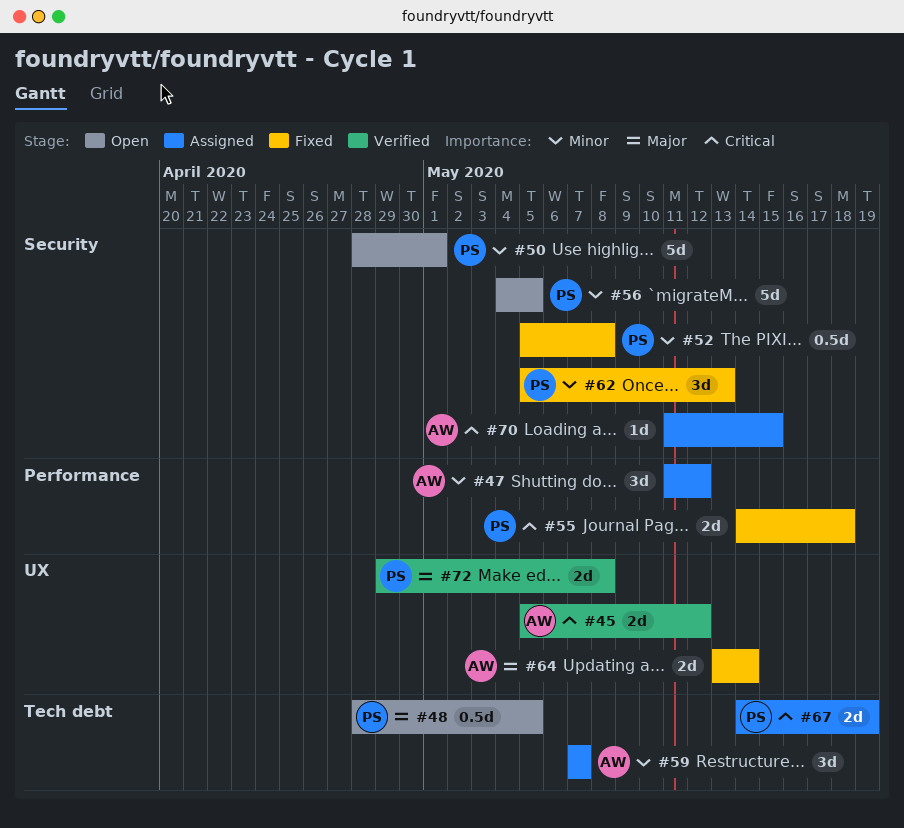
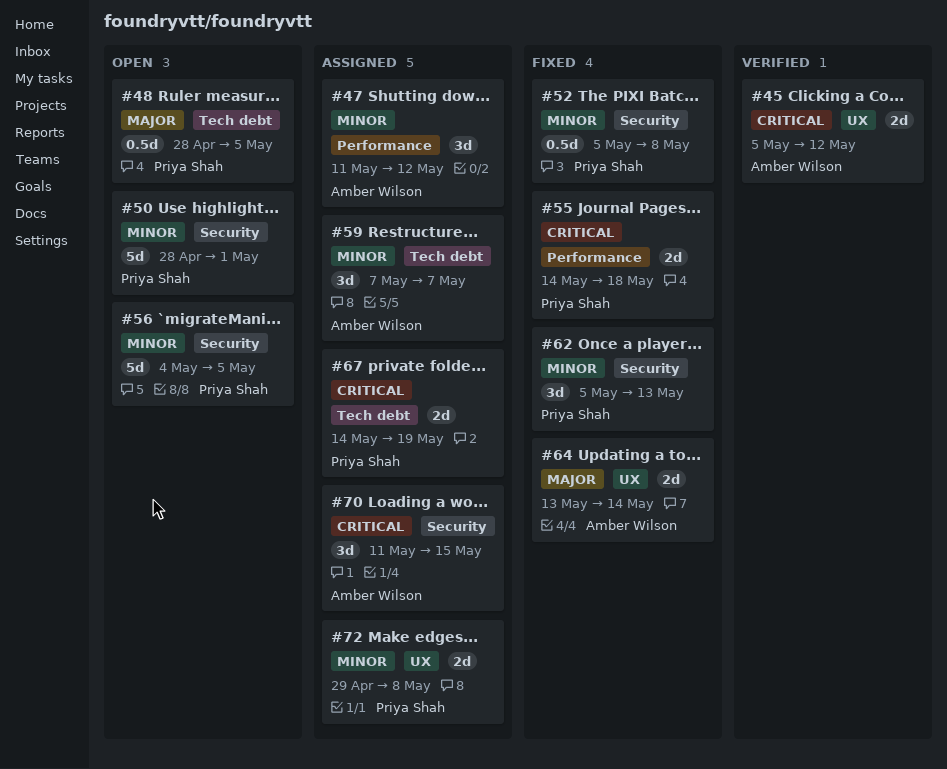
#70, estimate: 1d -> 3d
#72, status: Verified -> Assigned
#72, priority: Major -> Minor

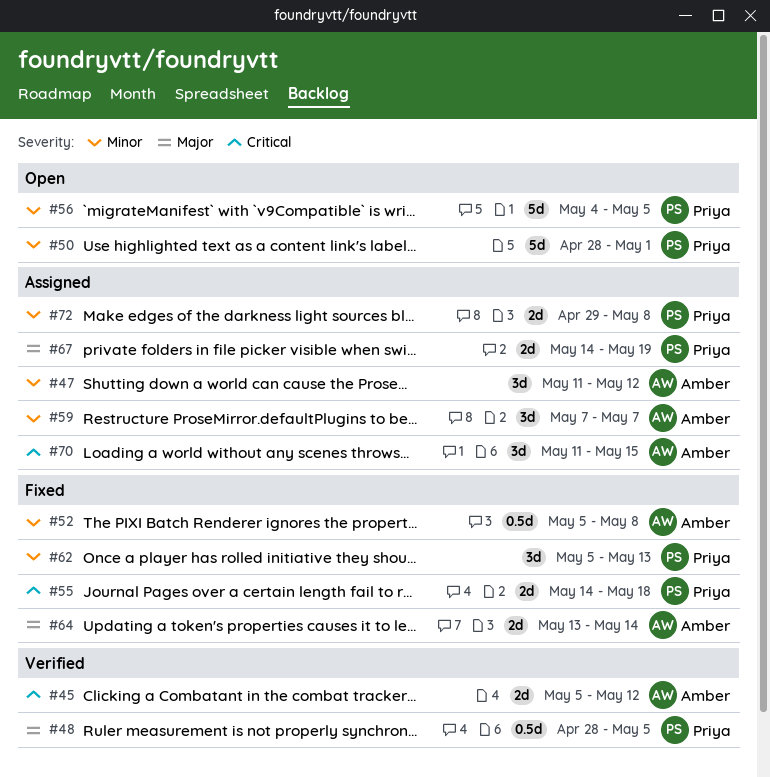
#48, status: Open -> Verified
#52, owner: Priya Shah -> Amber Wilson
#67, priority: Critical -> Major

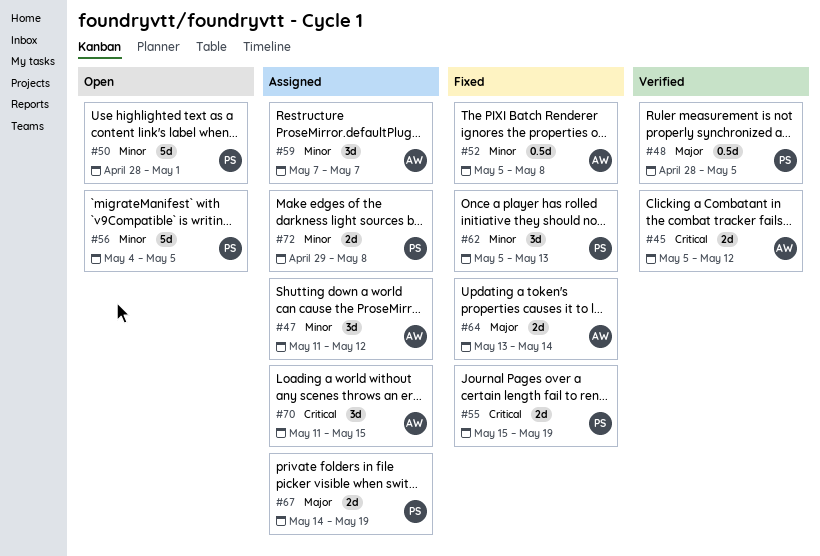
#55, start: May 14 -> May 15
#55, due: May 18 -> May 19

